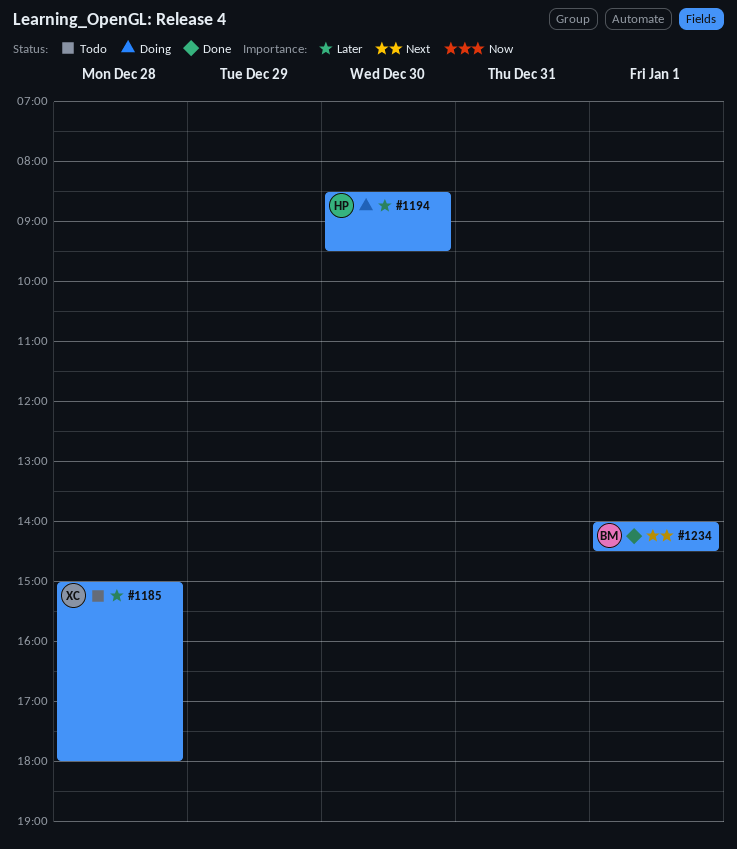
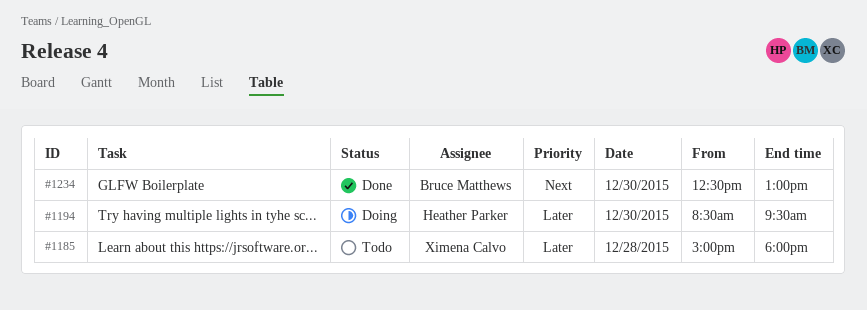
#1234, day: Jan 1 -> Dec 30
#1234, begins: 14:00 -> 12:30
#1234, ends: 14:30 -> 13:00

